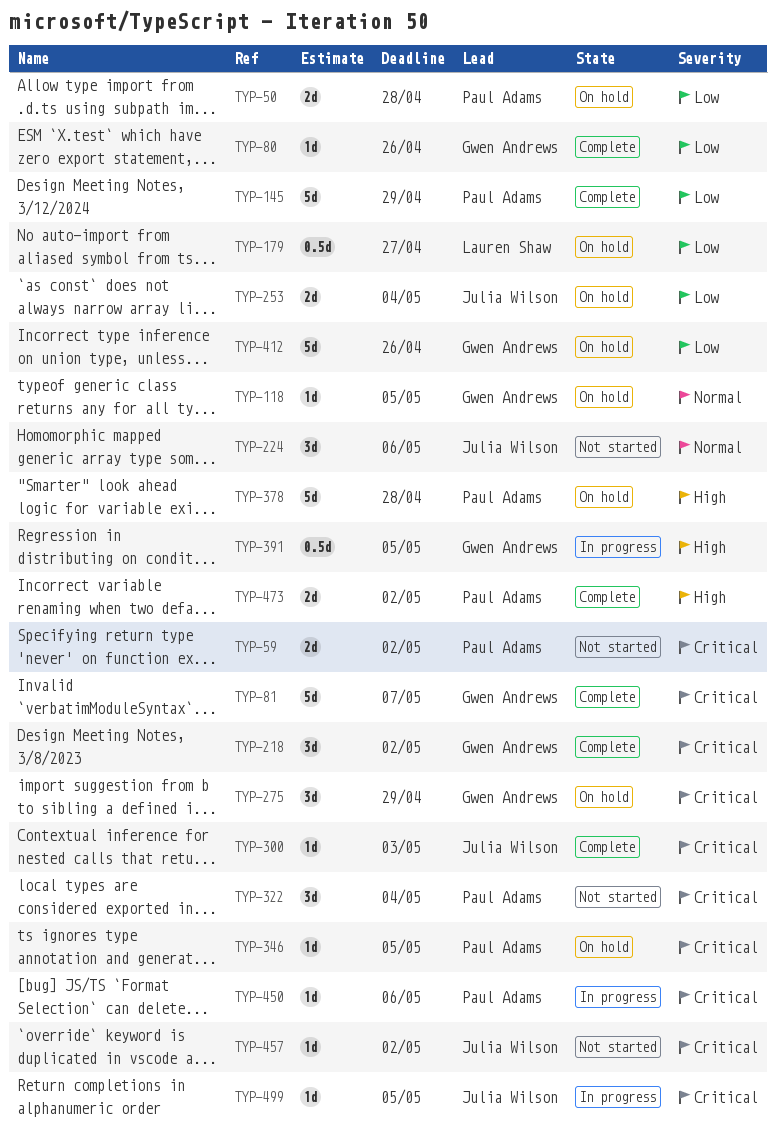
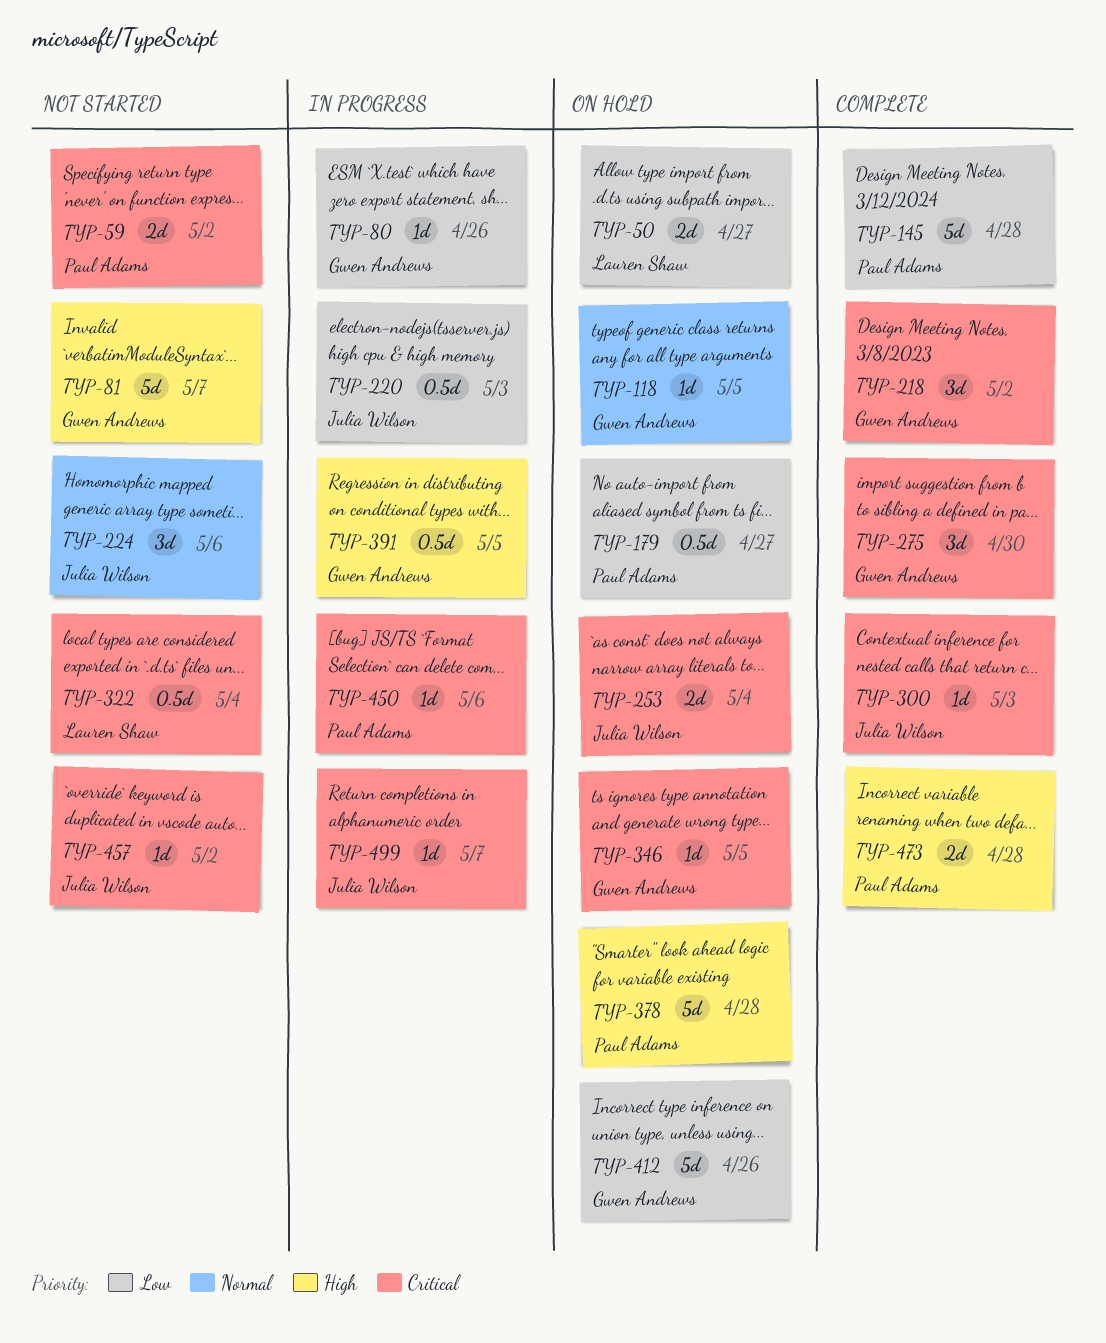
TYP-50, owner: Paul Adams -> Lauren Shaw
TYP-50, due: Apr 28 -> Apr 27
TYP-80, status: Complete -> In progress
TYP-81, status: Complete -> Not started
TYP-81, priority: Critical -> High
TYP-145, due: Apr 29 -> Apr 28
TYP-179, owner: Lauren Shaw -> Paul Adams
TYP-220: none -> present
TYP-253, priority: Low -> Critical
TYP-275, status: On hold -> Complete
TYP-275, due: Apr 29 -> Apr 30
TYP-322, owner: Paul Adams -> Lauren Shaw
TYP-322, estimate: 3d -> 0.5d
TYP-346, owner: Paul Adams -> Gwen Andrews
TYP-473, due: May 2 -> Apr 28
TYP-499, due: May 5 -> May 7

